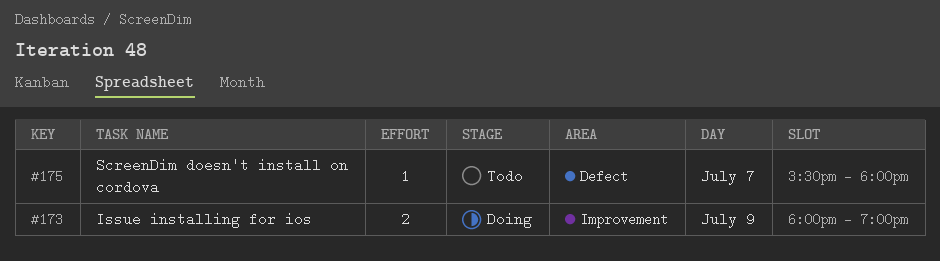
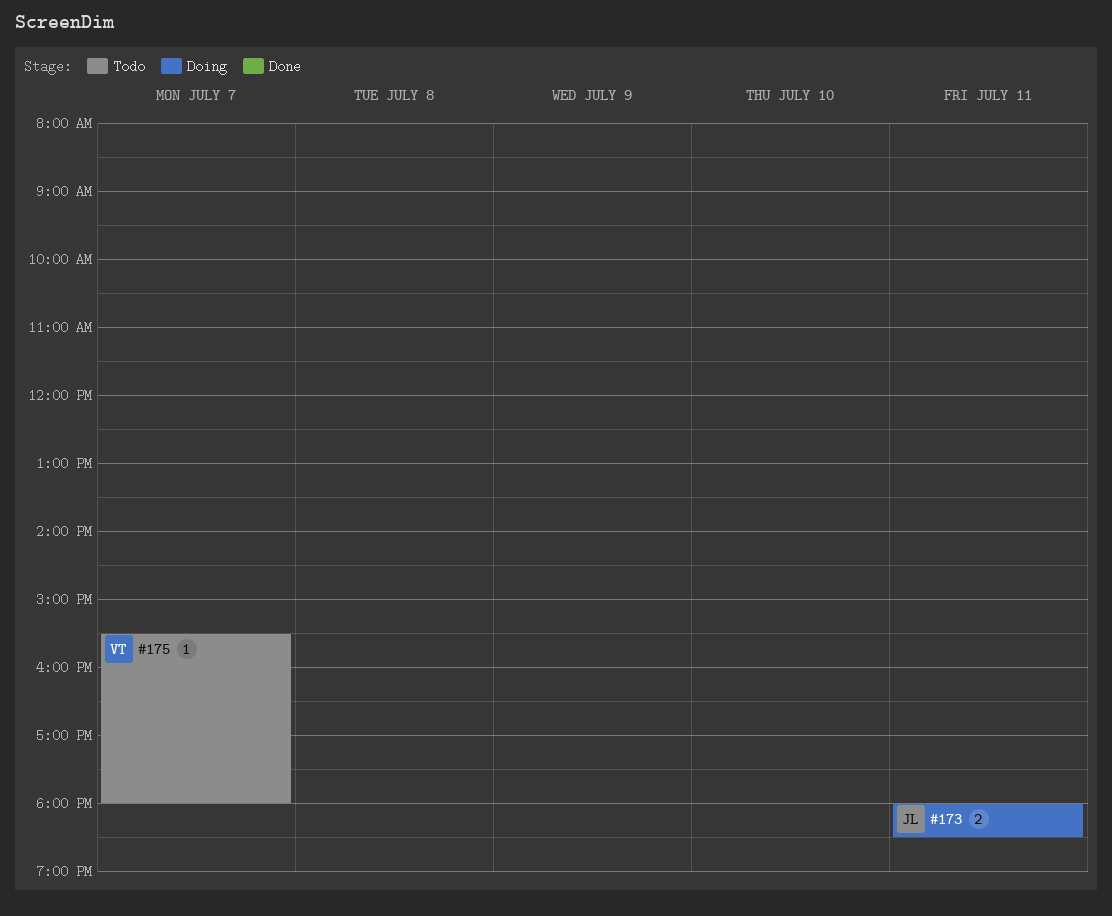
#173, day: Jul 9 -> Jul 11
#173, ends: 19:00 -> 18:30

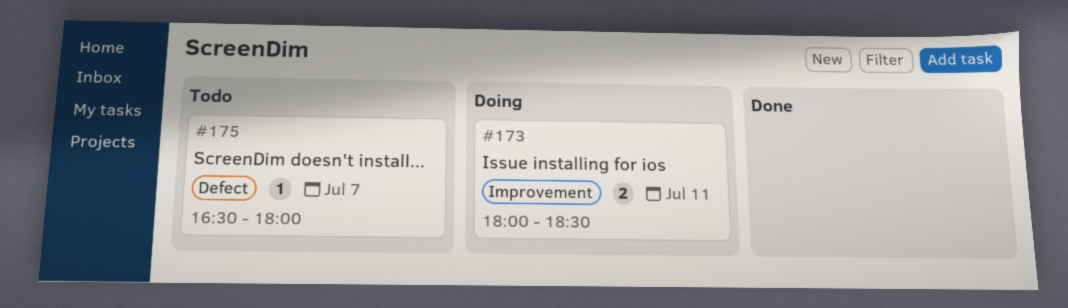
#175, begins: 15:30 -> 16:30

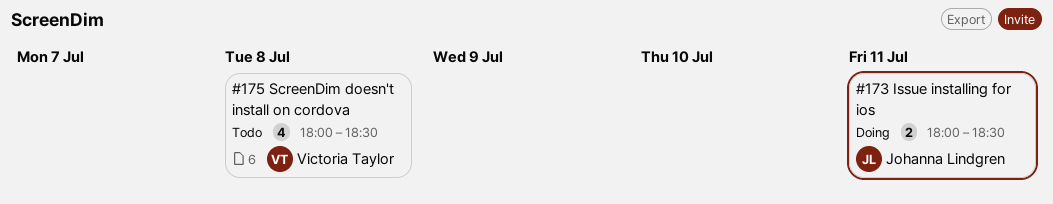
#175, estimate: 1 -> 4
#175, day: Jul 7 -> Jul 8
#175, begins: 16:30 -> 18:00
#175, ends: 18:00 -> 18:30

